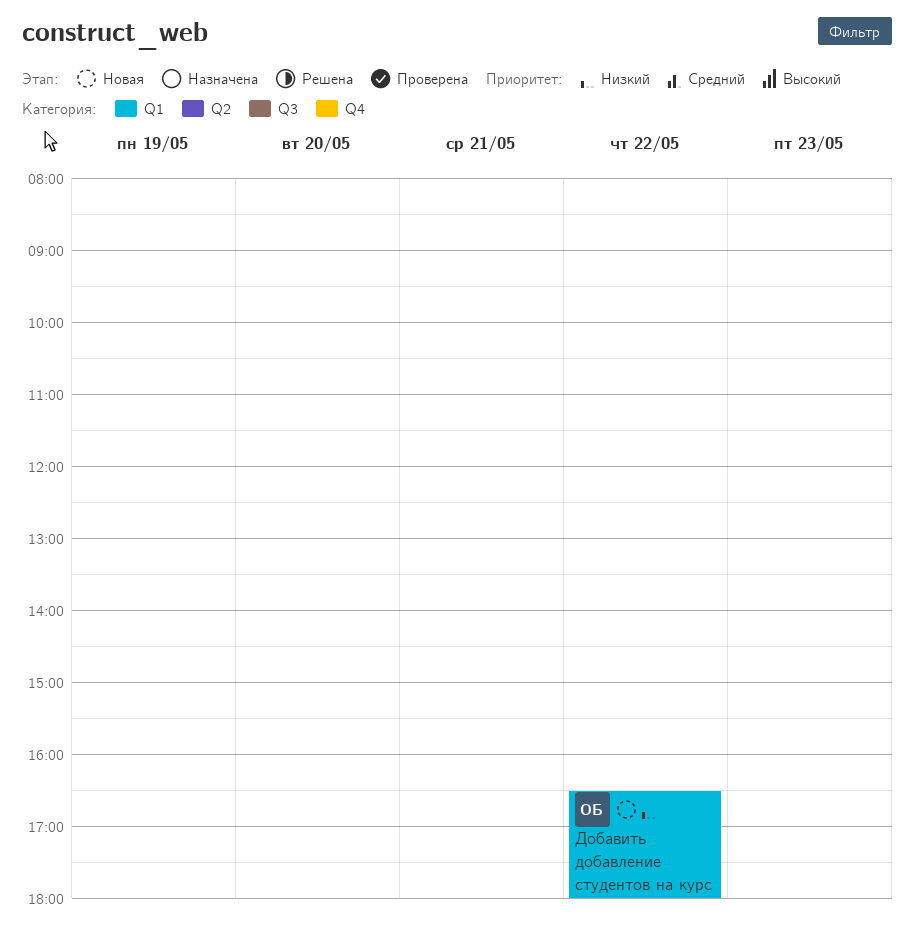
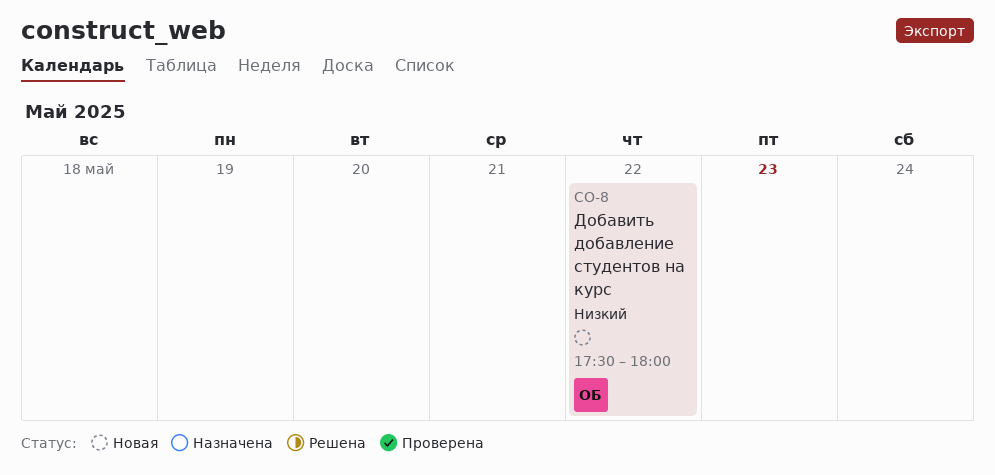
Добавить добавление студентов на курс, begins: 16:30 -> 17:30

